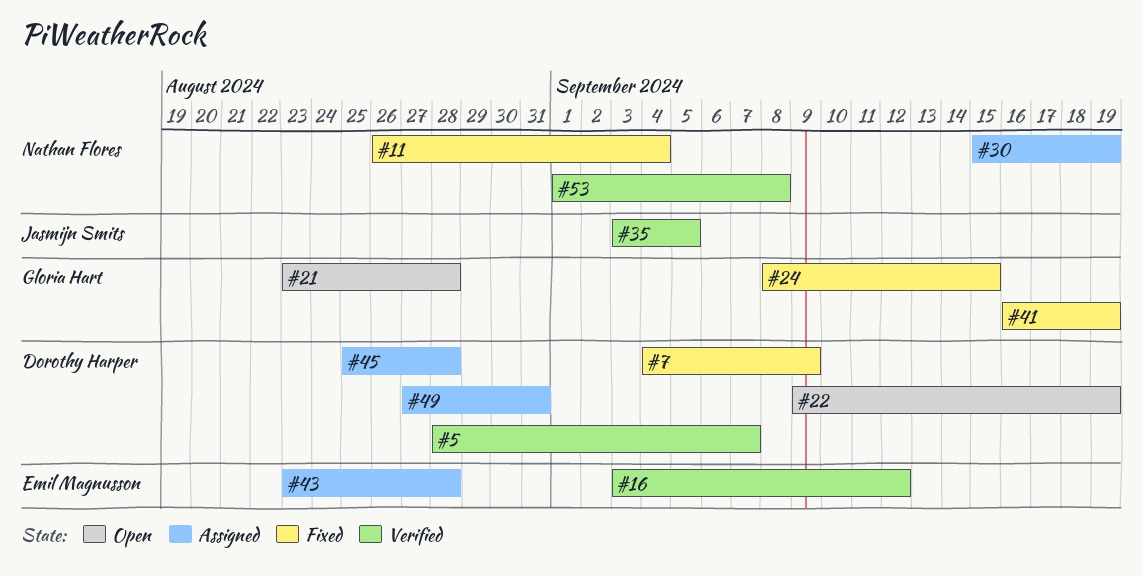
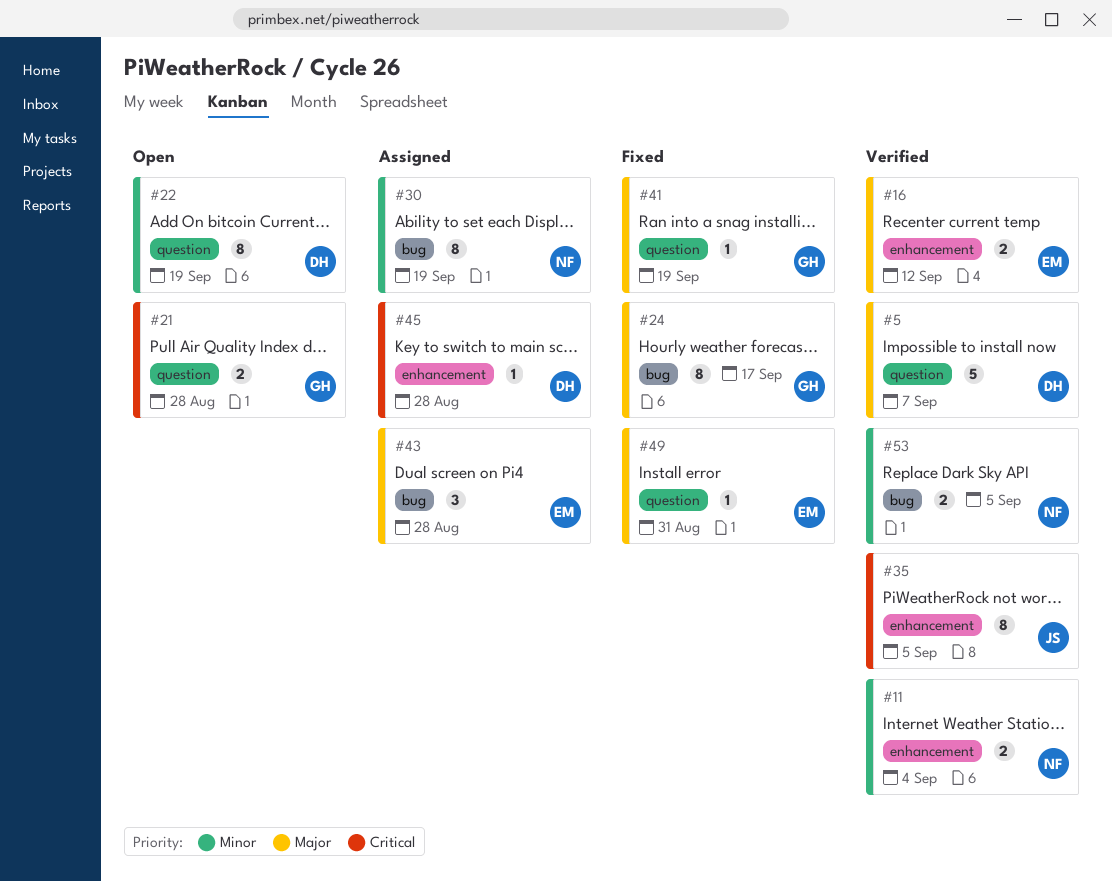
#7: present -> none
#11, status: Fixed -> Verified
#24, due: Sep 15 -> Sep 17
#49, status: Assigned -> Fixed
#49, owner: Dorothy Harper -> Emil Magnusson
#53, due: Sep 8 -> Sep 5

